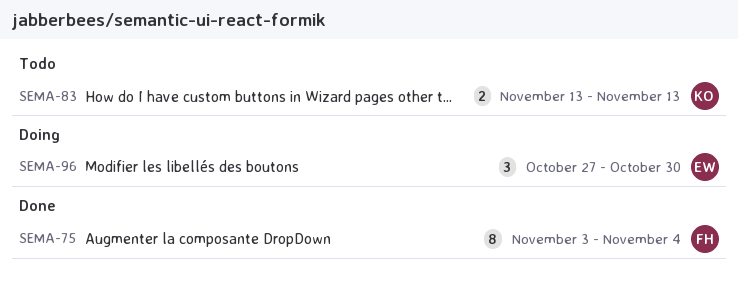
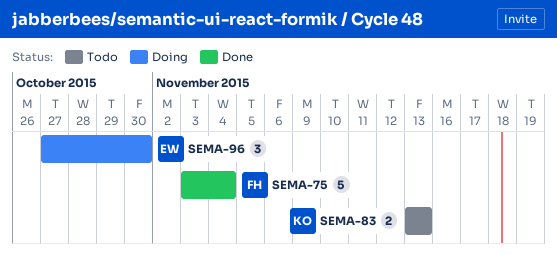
SEMA-75, estimate: 8 -> 5

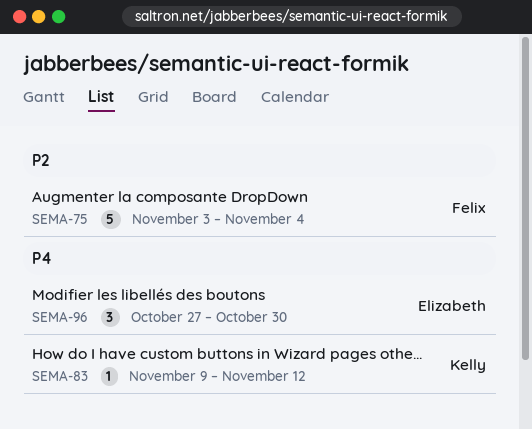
SEMA-83, estimate: 2 -> 1
SEMA-83, start: Nov 13 -> Nov 9
SEMA-83, due: Nov 13 -> Nov 12

